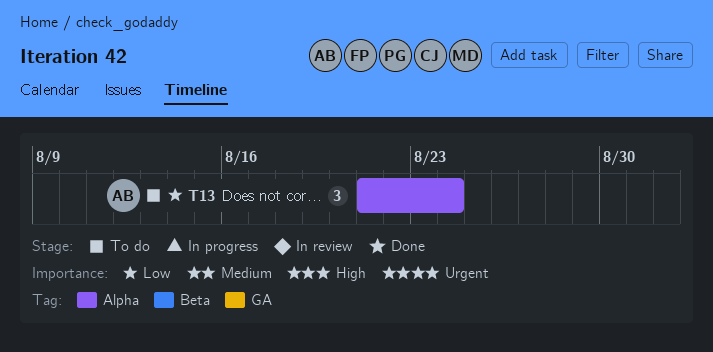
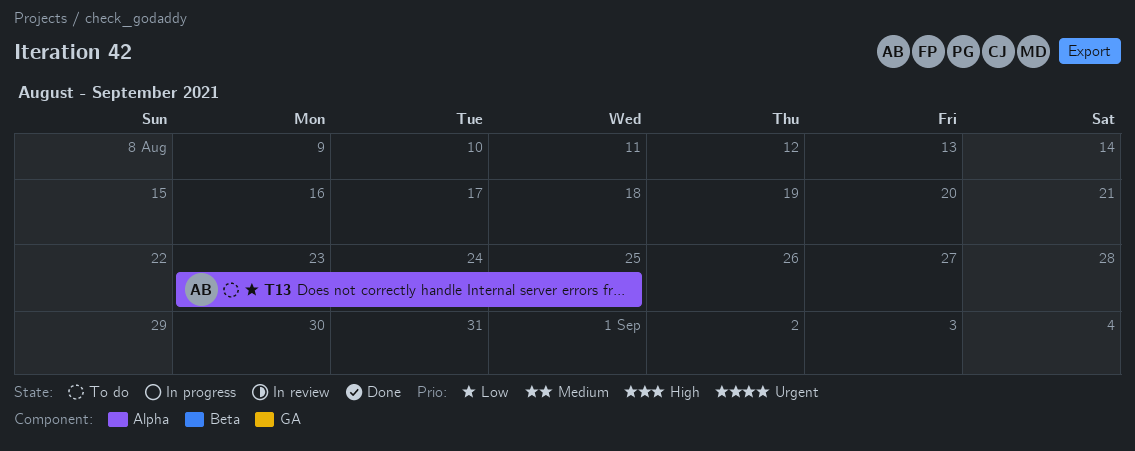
T13, start: Aug 21 -> Aug 23
T13, due: Aug 24 -> Aug 25

